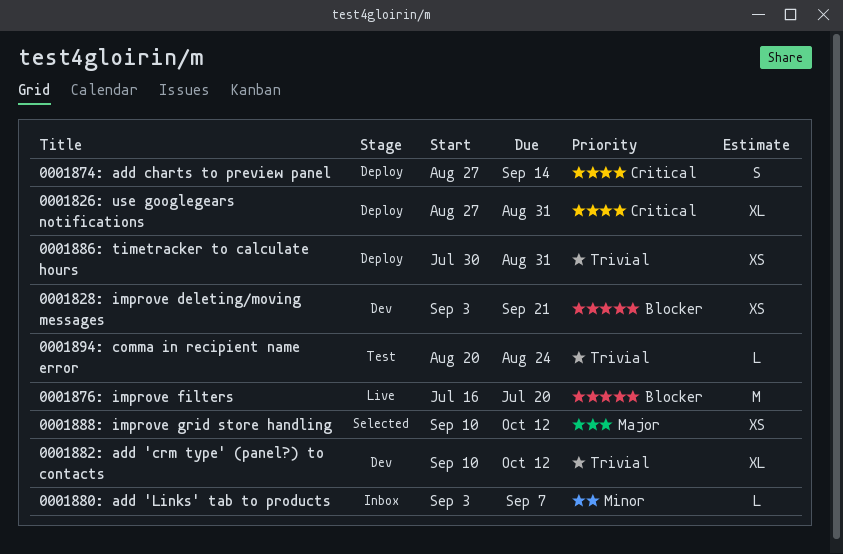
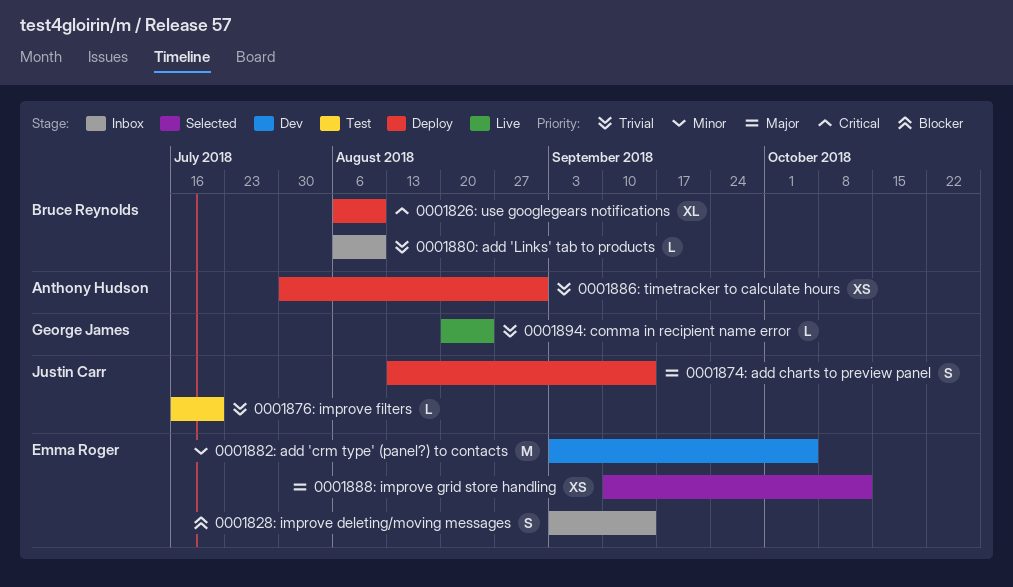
0001826: use googlegears notifications, start: Aug 27 -> Aug 6
0001826: use googlegears notifications, due: Aug 31 -> Aug 10
0001828: improve deleting/moving messages, status: Dev -> Inbox
0001828: improve deleting/moving messages, estimate: XS -> S
0001828: improve deleting/moving messages, due: Sep 21 -> Sep 14
0001874: add charts to preview panel, priority: Critical -> Major
0001874: add charts to preview panel, start: Aug 27 -> Aug 13
0001876: improve filters, status: Live -> Test
0001876: improve filters, priority: Blocker -> Trivial
0001876: improve filters, estimate: M -> L
0001880: add 'Links' tab to products, priority: Minor -> Trivial
0001880: add 'Links' tab to products, start: Sep 3 -> Aug 6
0001880: add 'Links' tab to products, due: Sep 7 -> Aug 10
0001882: add 'crm type' (panel?) to contacts, priority: Trivial -> Minor
0001882: add 'crm type' (panel?) to contacts, estimate: XL -> M
0001882: add 'crm type' (panel?) to contacts, start: Sep 10 -> Sep 3
0001882: add 'crm type' (panel?) to contacts, due: Oct 12 -> Oct 5
0001894: comma in recipient name error, status: Test -> Live

